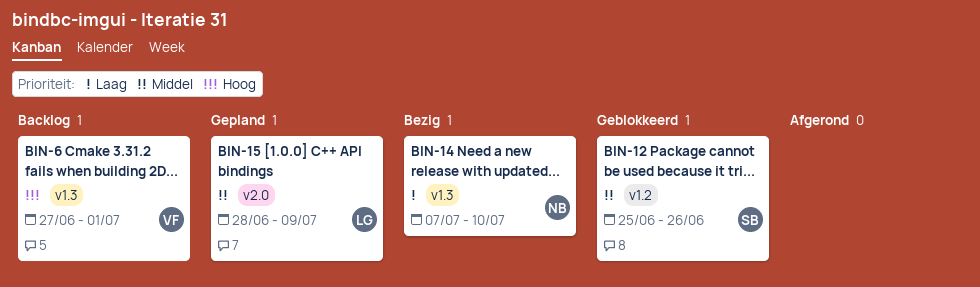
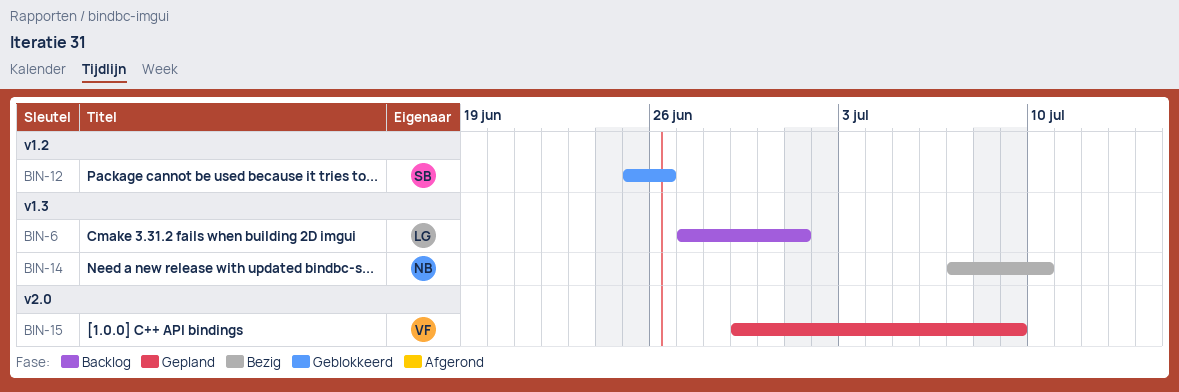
BIN-6, owner: VF -> LG
BIN-15, owner: LG -> VF
BIN-15, start: Jun 28 -> Jun 29

